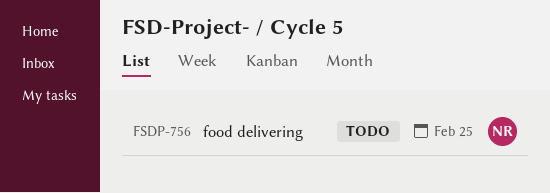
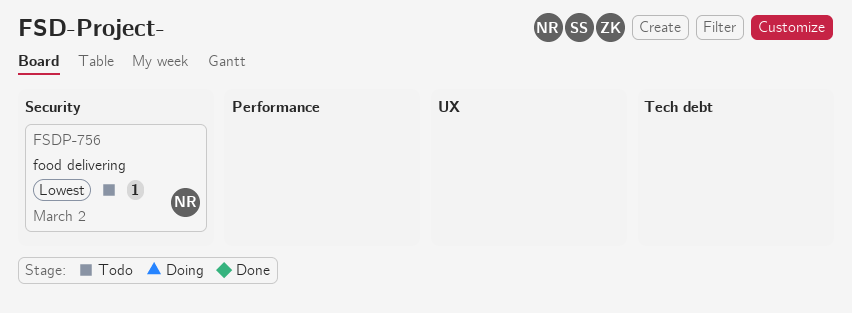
FSDP-756, due: Feb 25 -> Mar 2

